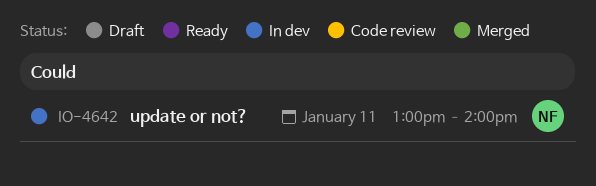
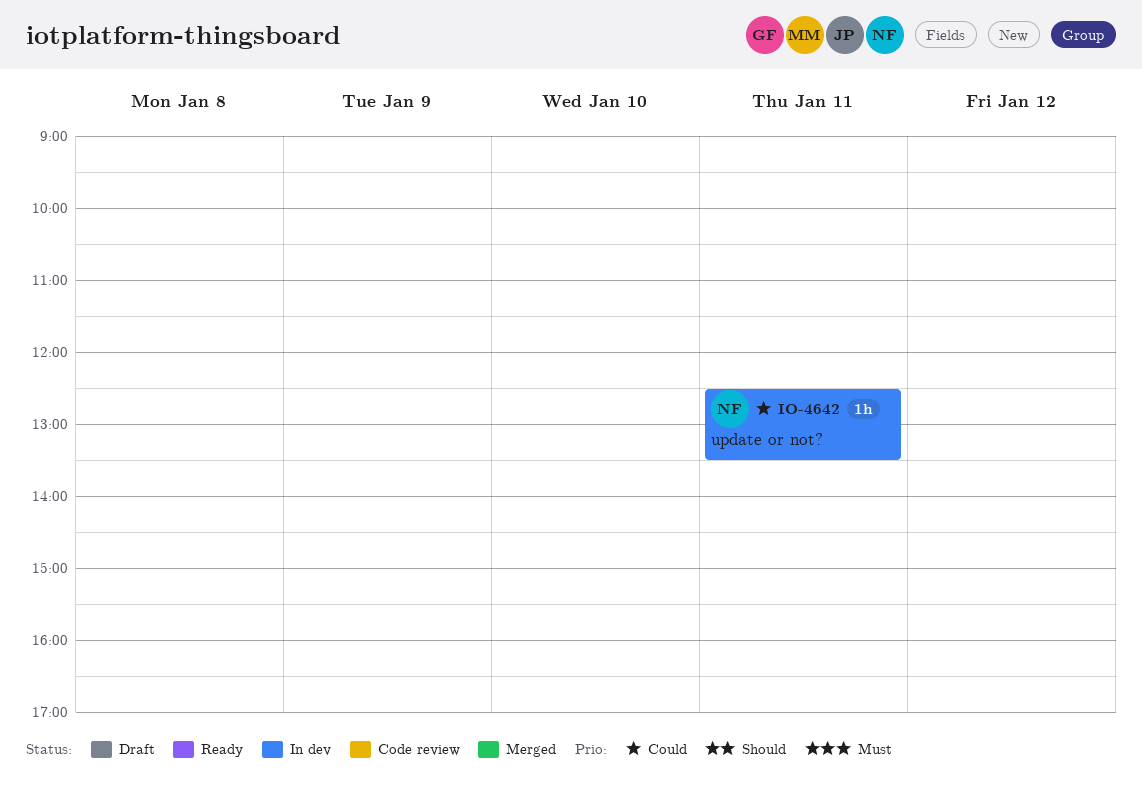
IO-4642, begins: 13:00 -> 12:30
IO-4642, ends: 14:00 -> 13:30

